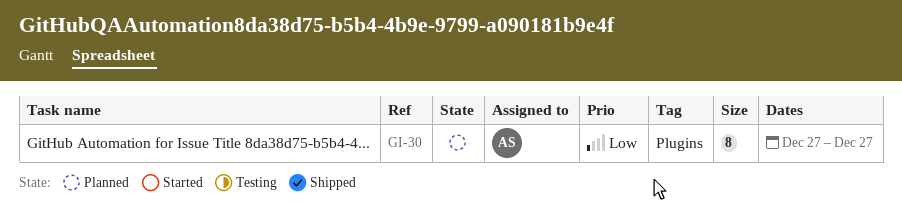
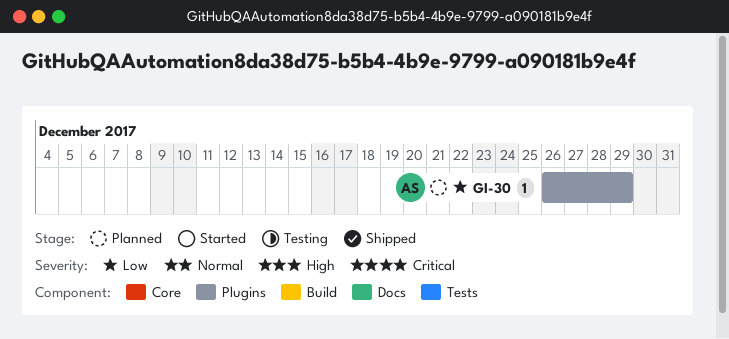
GI-30, estimate: 8 -> 1
GI-30, start: Dec 27 -> Dec 26
GI-30, due: Dec 27 -> Dec 29

